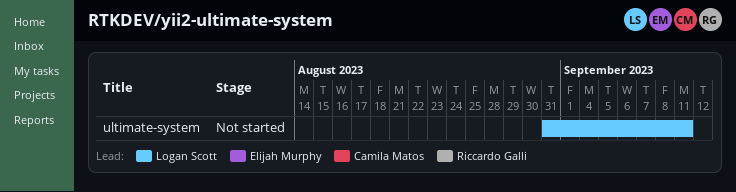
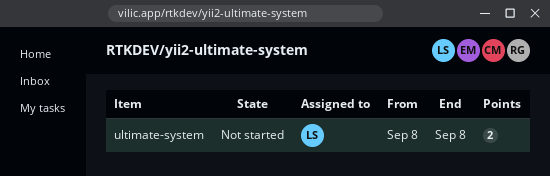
ultimate-system, start: Aug 31 -> Sep 8
ultimate-system, due: Sep 11 -> Sep 8

